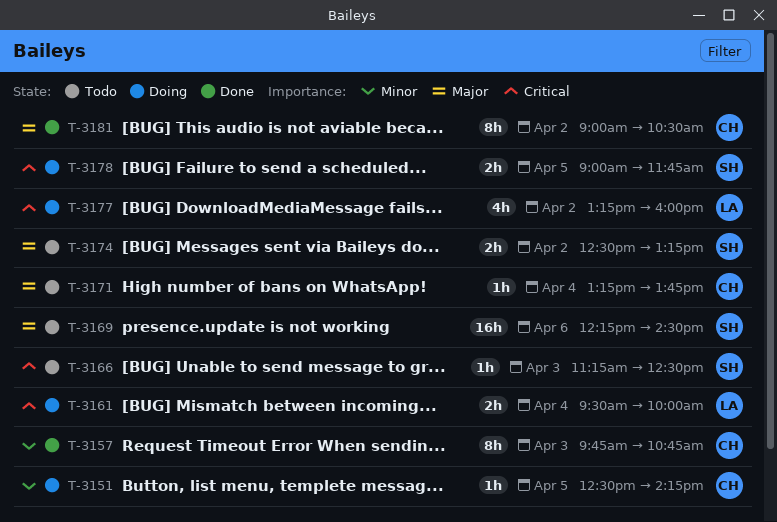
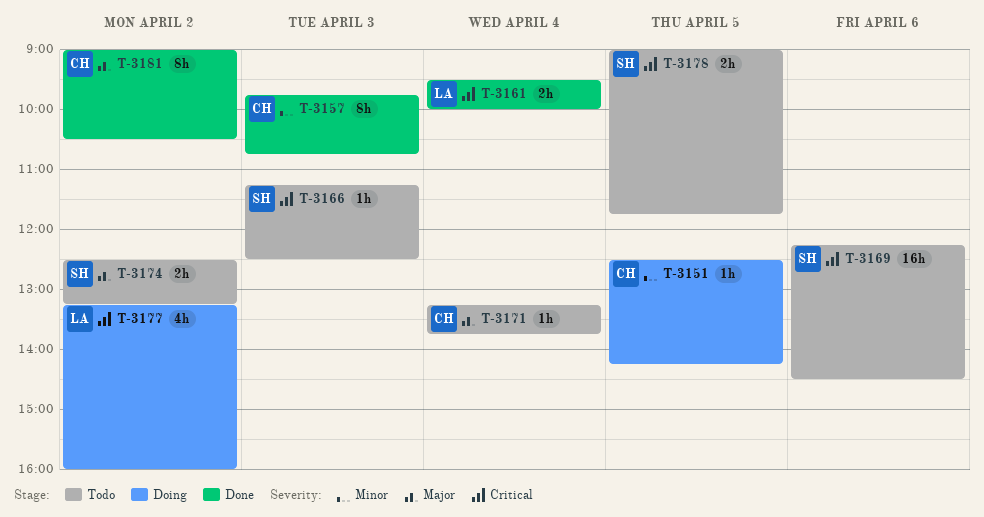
T-3161, status: Doing -> Done
T-3169, priority: Major -> Critical
T-3178, status: Doing -> Todo

